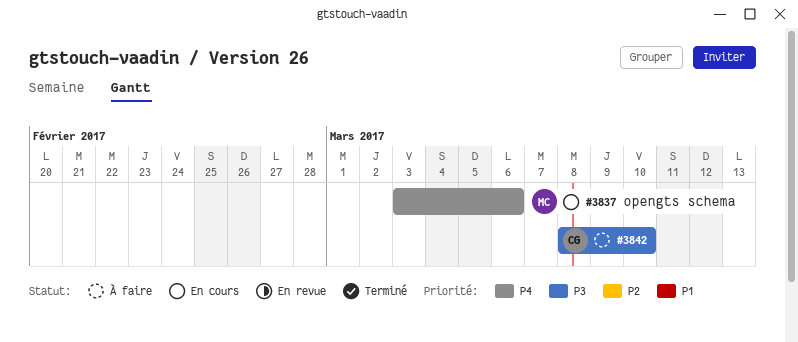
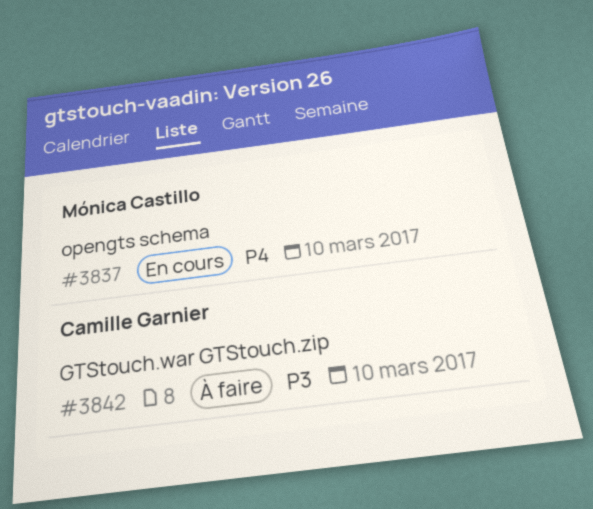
#3837, due: Mar 6 -> Mar 10

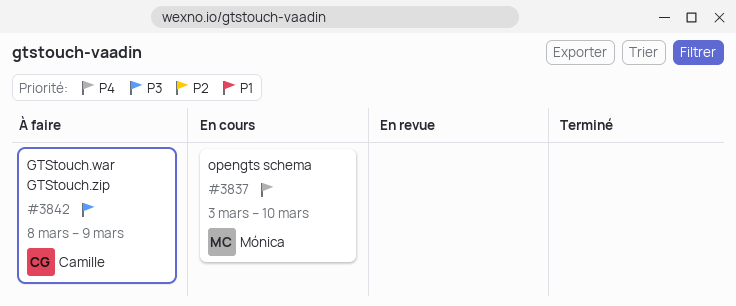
#3842, due: Mar 10 -> Mar 9

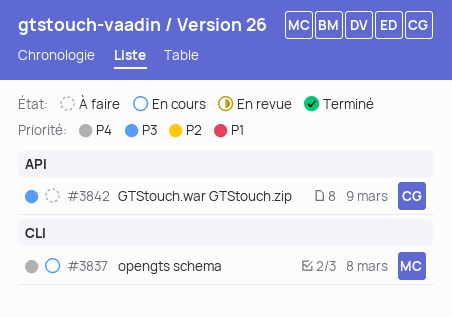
#3837, due: Mar 10 -> Mar 8

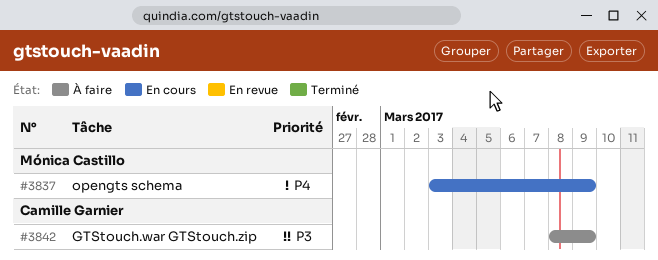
#3837, due: Mar 8 -> Mar 9

